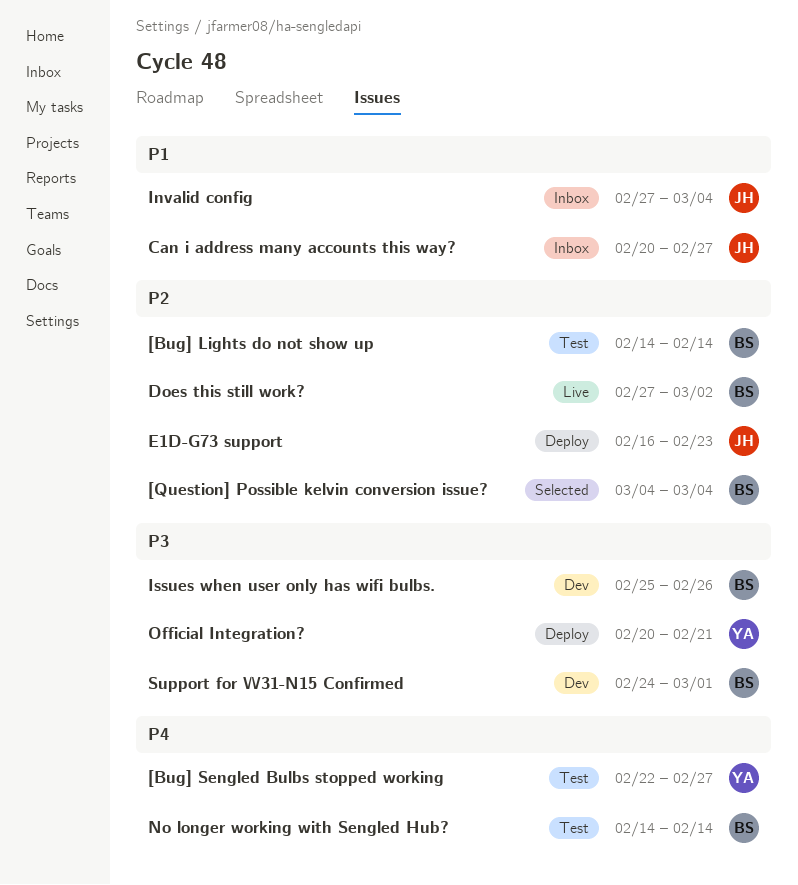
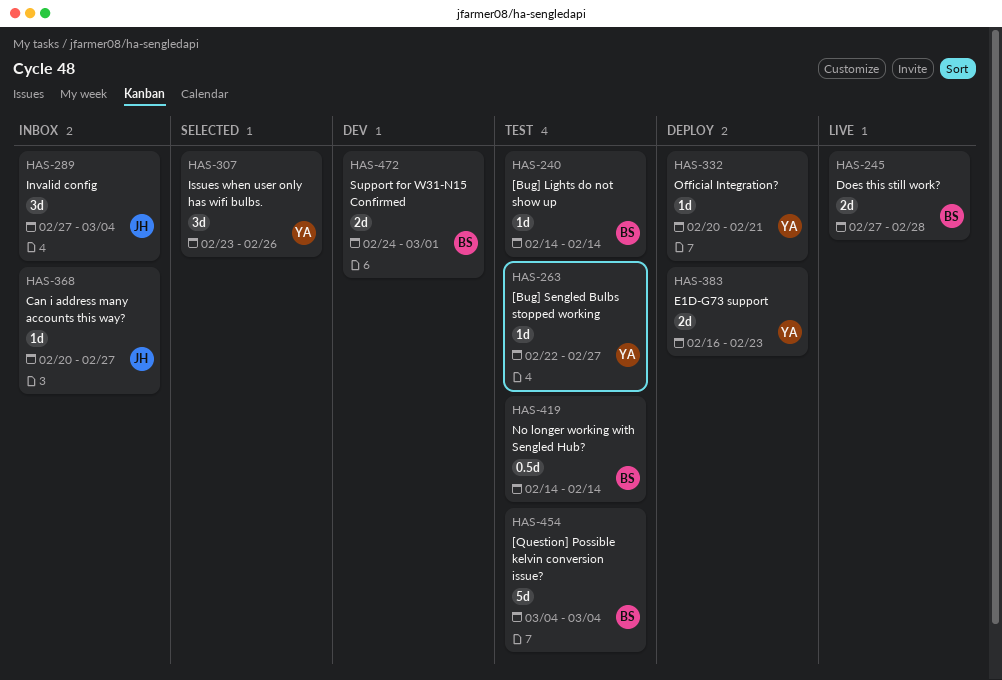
[Question] Possible kelvin conversion issue?, status: Selected -> Test
Does this still work?, due: Mar 2 -> Feb 28
E1D-G73 support, owner: JH -> YA
Issues when user only has wifi bulbs., status: Dev -> Selected
Issues when user only has wifi bulbs., owner: BS -> YA
Issues when user only has wifi bulbs., start: Feb 25 -> Feb 23

